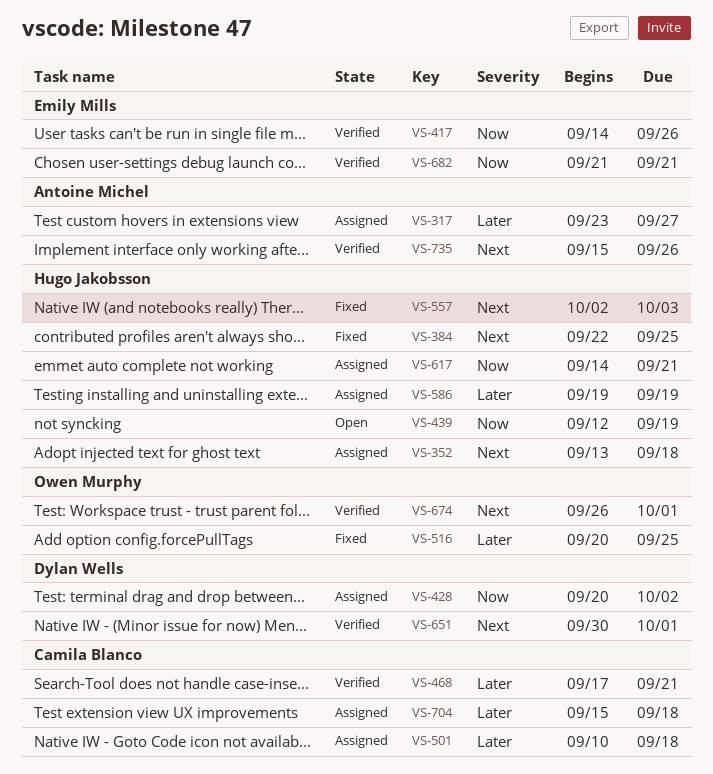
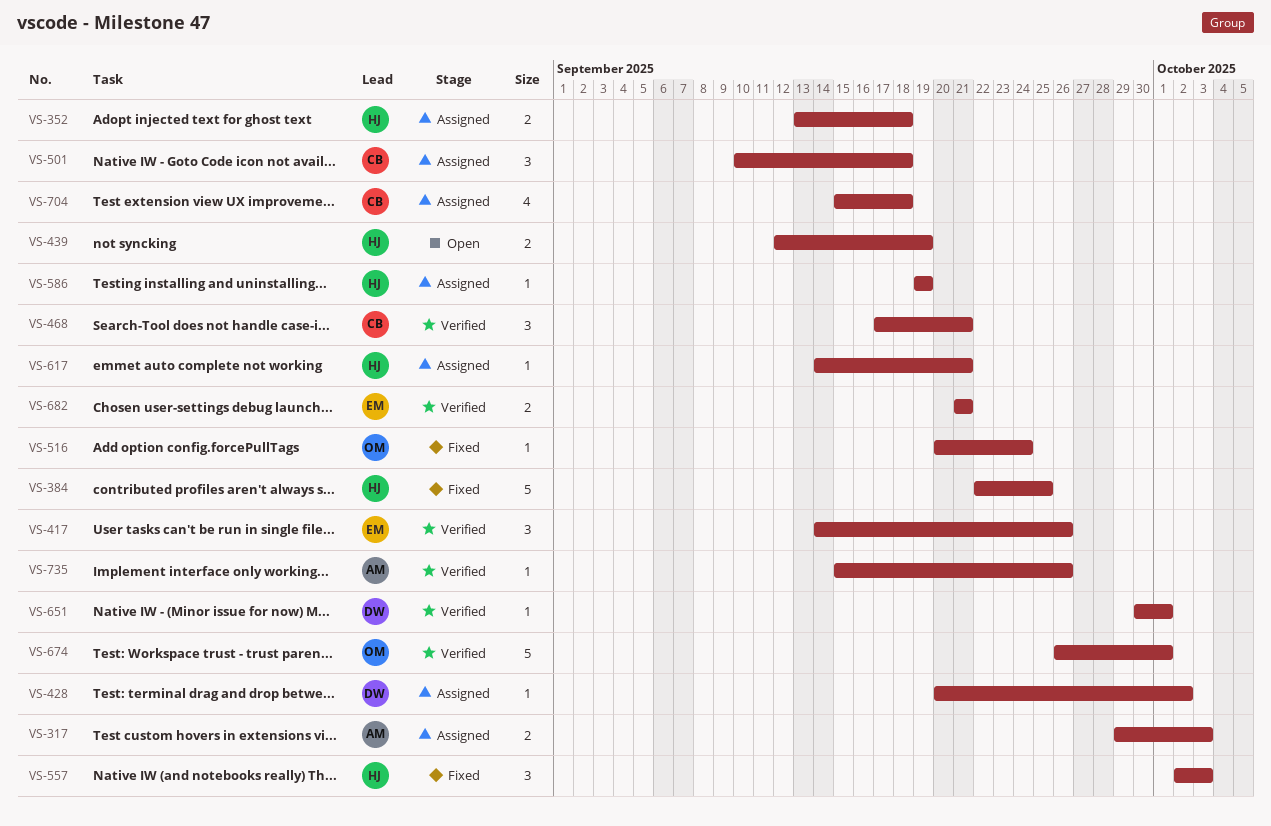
VS-317, start: Sep 23 -> Sep 29
VS-317, due: Sep 27 -> Oct 3
VS-516, due: Sep 25 -> Sep 24

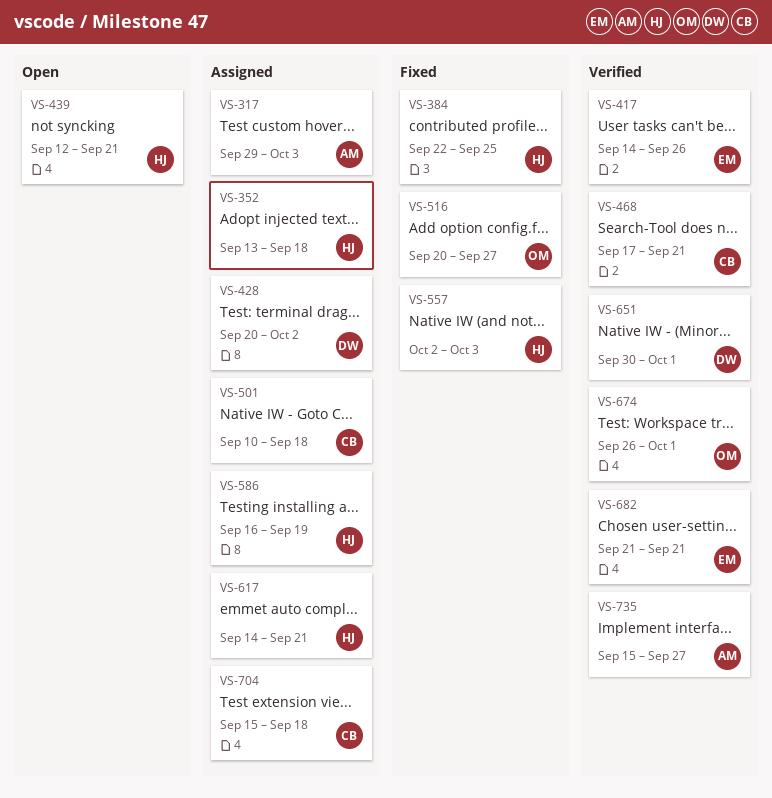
VS-439, due: Sep 19 -> Sep 21
VS-516, due: Sep 24 -> Sep 27
VS-586, start: Sep 19 -> Sep 16
VS-735, due: Sep 26 -> Sep 27

